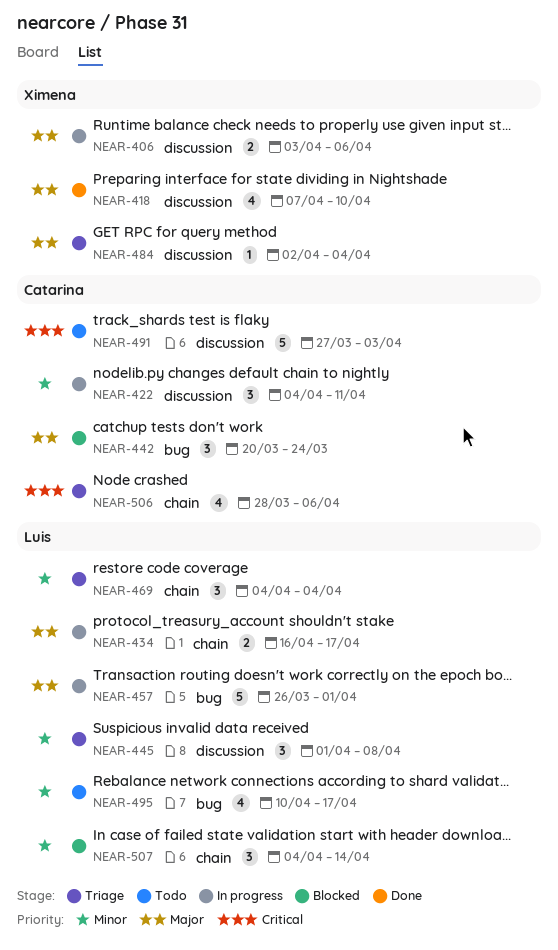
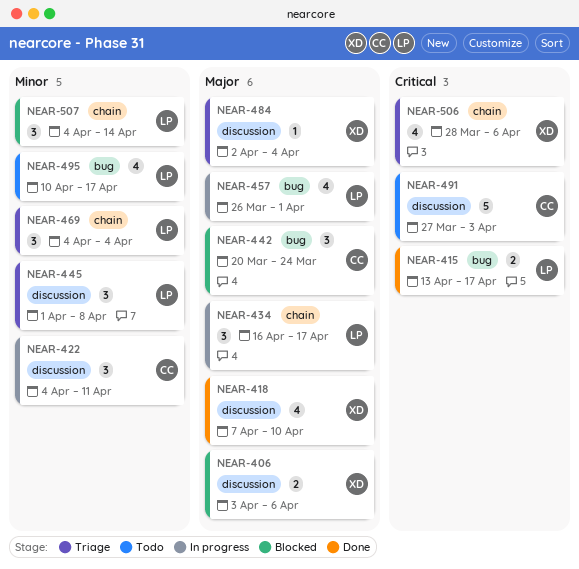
NEAR-406, status: In progress -> Blocked
NEAR-415: none -> present
NEAR-434, estimate: 2 -> 3
NEAR-457, estimate: 5 -> 4
NEAR-506, owner: Catarina -> Ximena

